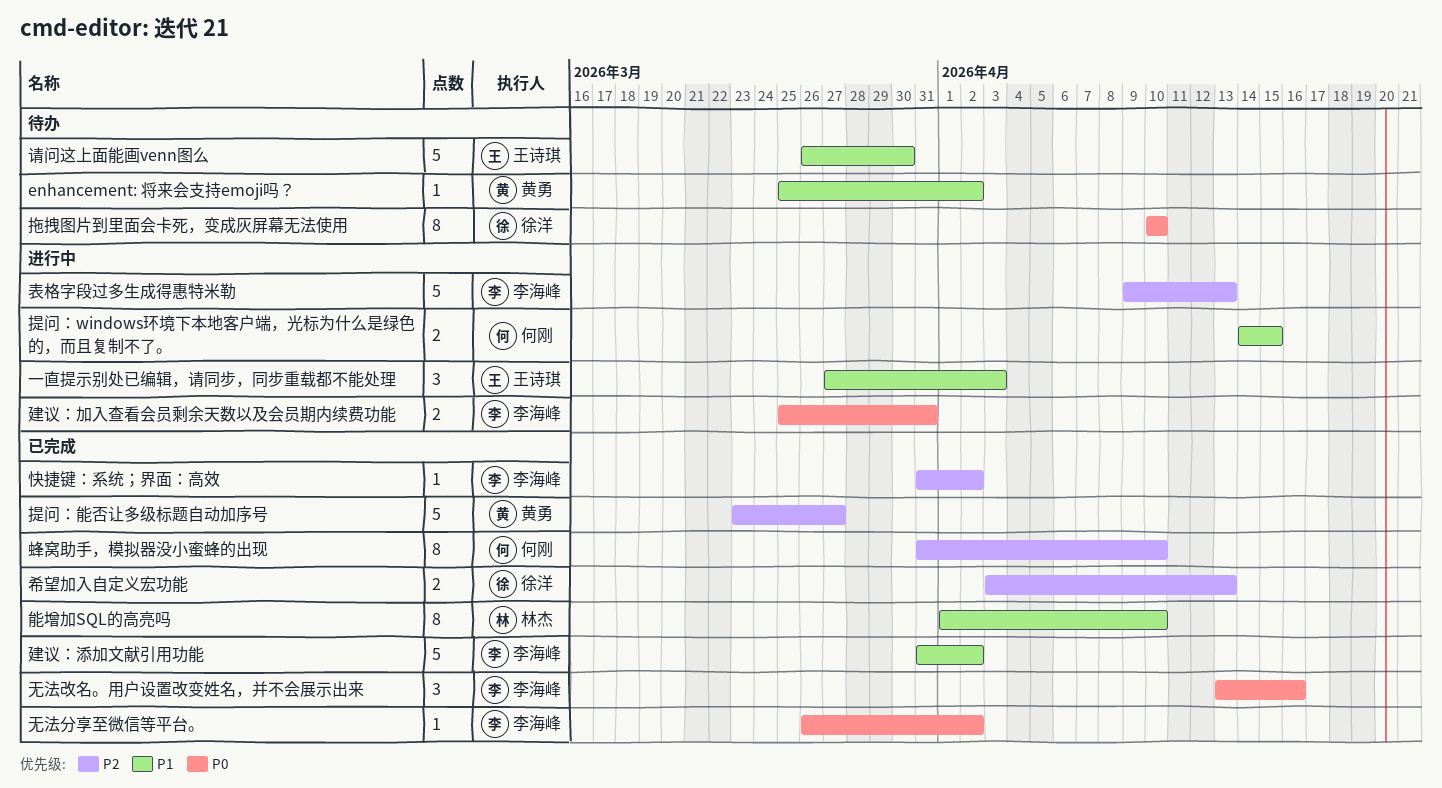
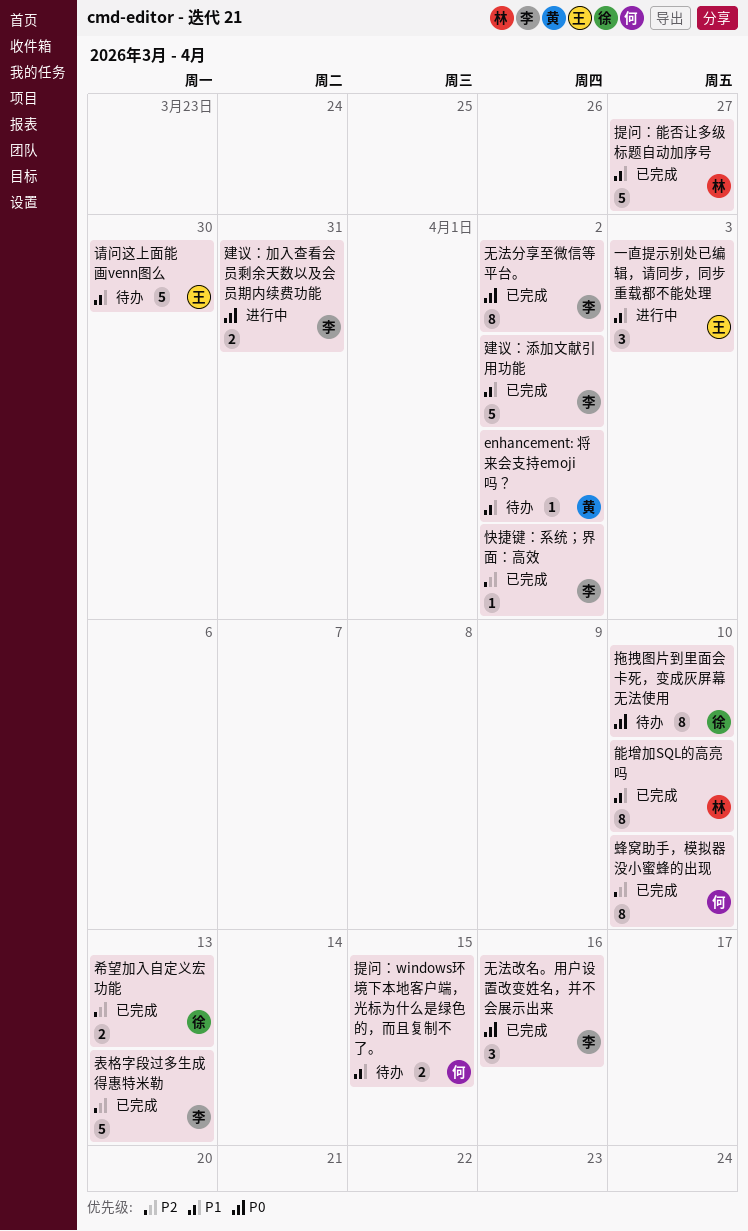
提问：windows环境下本地客户端，光标为什么是绿色的，而且复制不了。, status: 进行中 -> 待办
提问：能否让多级标题自动加序号, owner: 黄勇 -> 林杰
提问：能否让多级标题自动加序号, priority: P2 -> P1
无法分享至微信等平台。, estimate: 1 -> 8
表格字段过多生成得惠特米勒, status: 进行中 -> 已完成

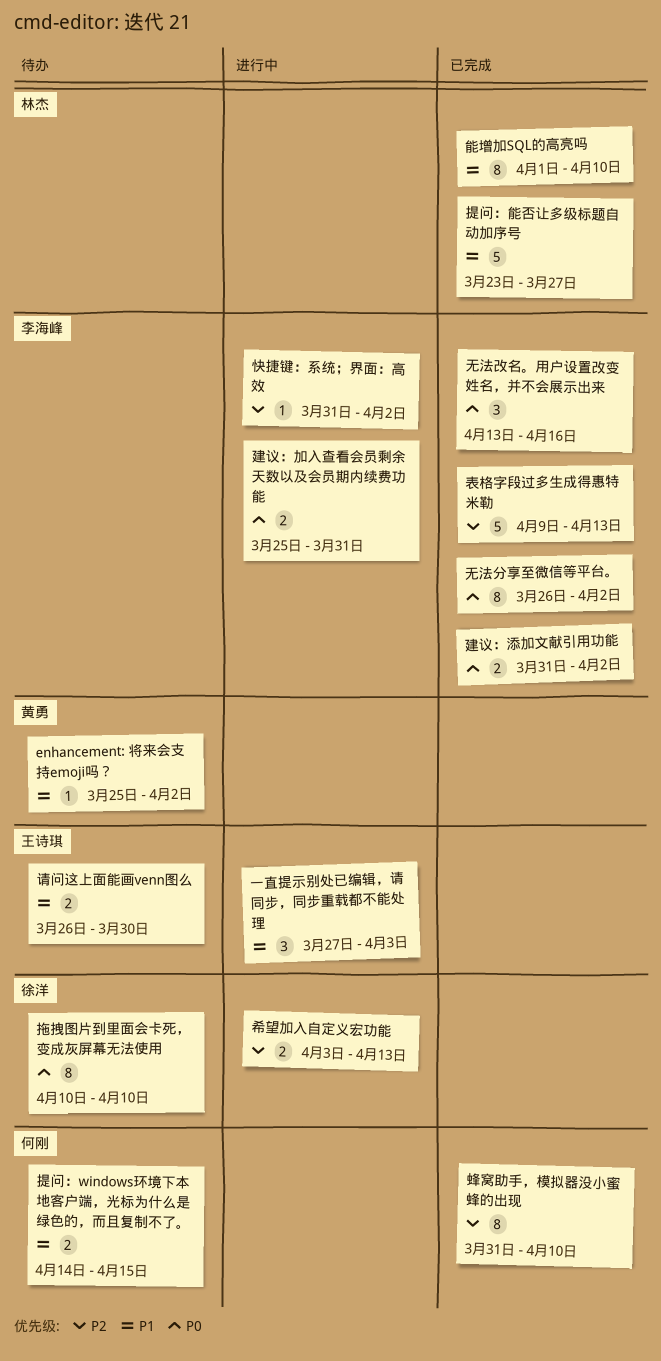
希望加入自定义宏功能, status: 已完成 -> 进行中
建议：添加文献引用功能, priority: P1 -> P0
建议：添加文献引用功能, estimate: 5 -> 2
快捷键：系统；界面：高效, status: 已完成 -> 进行中
请问这上面能画venn图么, estimate: 5 -> 2

